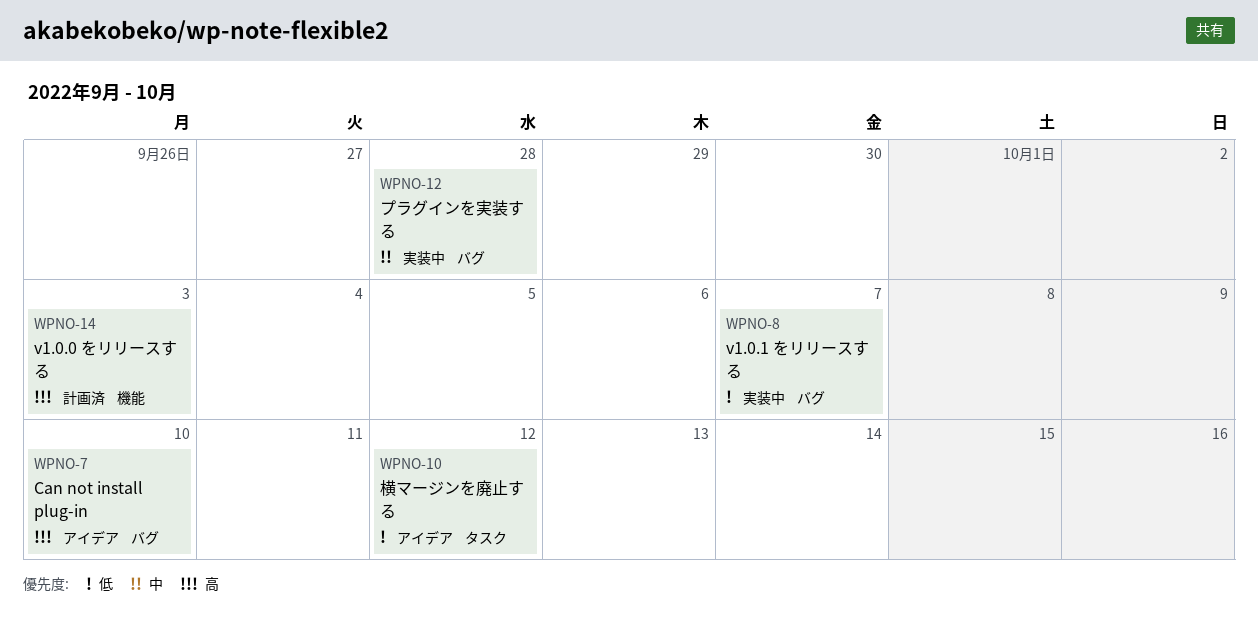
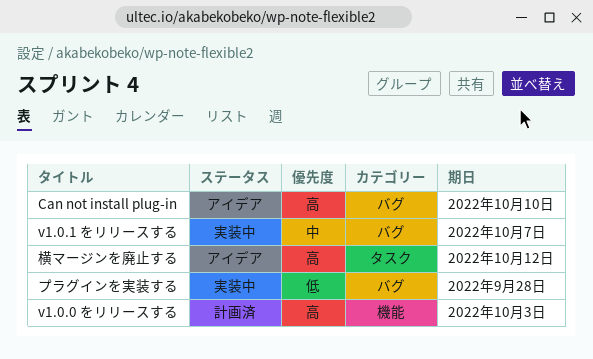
v1.0.1 をリリースする, priority: 低 -> 中
プラグインを実装する, priority: 中 -> 低
横マージンを廃止する, priority: 低 -> 高

